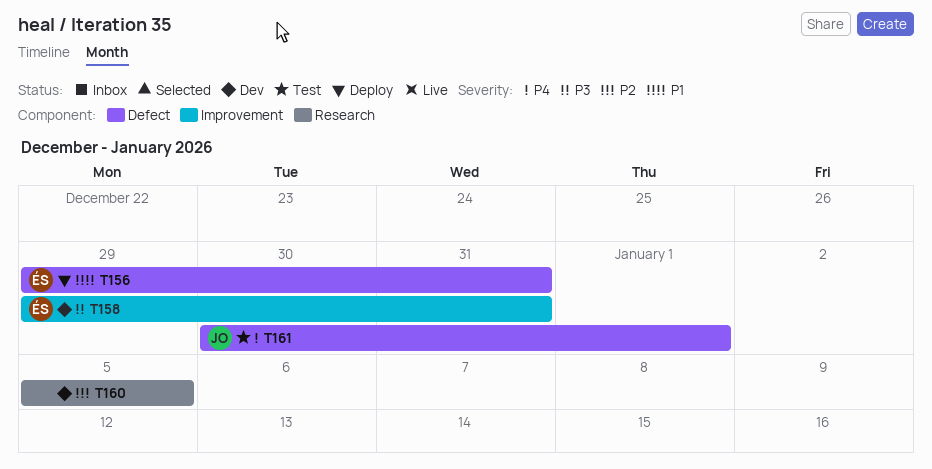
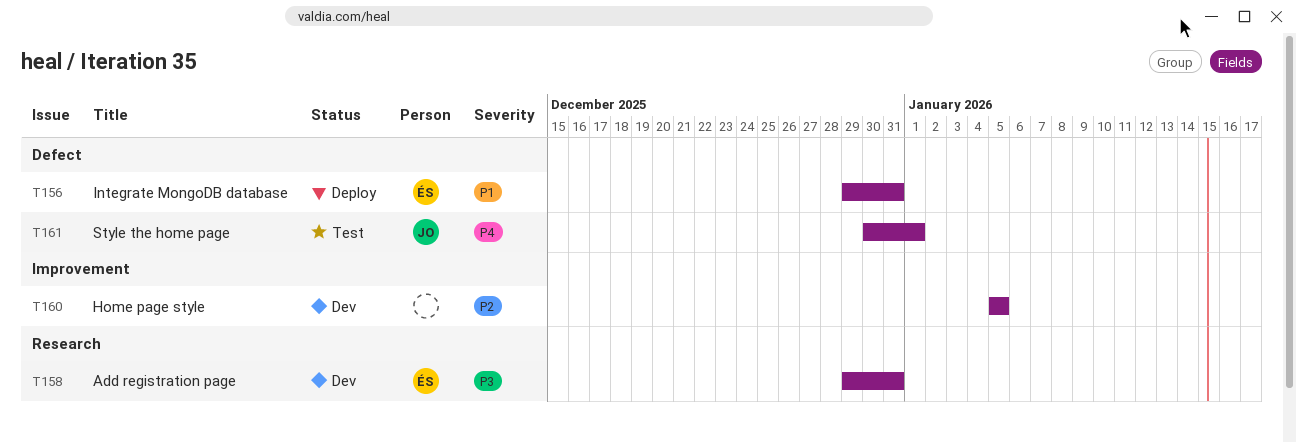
T158, label: Improvement -> Research
T160, label: Research -> Improvement

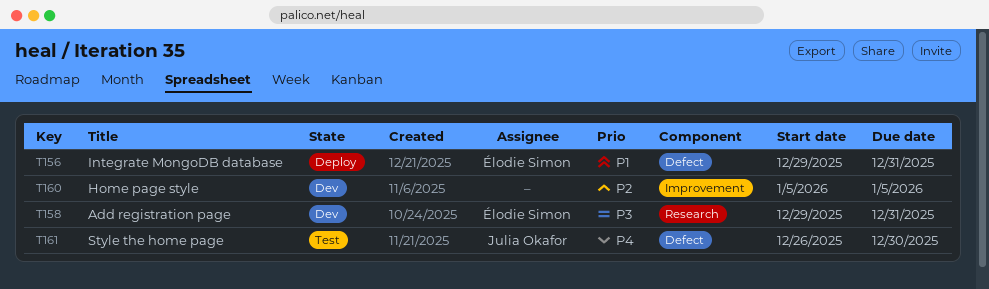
T161, start: Dec 30 -> Dec 26
T161, due: Jan 1 -> Dec 30

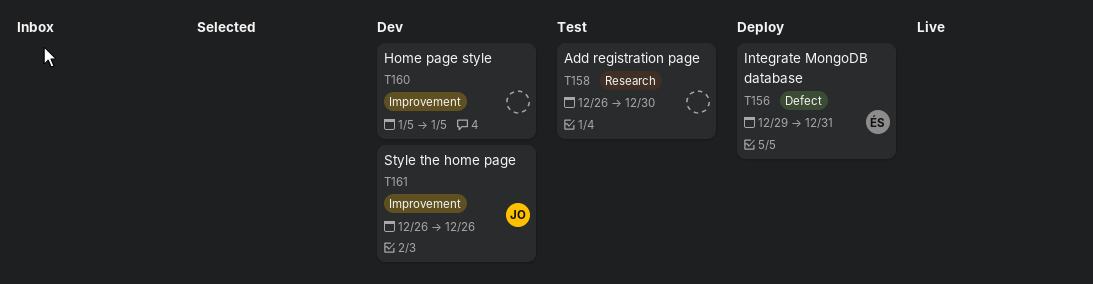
T158, status: Dev -> Test
T158, owner: Élodie Simon -> none
T158, start: Dec 29 -> Dec 26
T158, due: Dec 31 -> Dec 30
T161, status: Test -> Dev
T161, label: Defect -> Improvement
T161, due: Dec 30 -> Dec 26

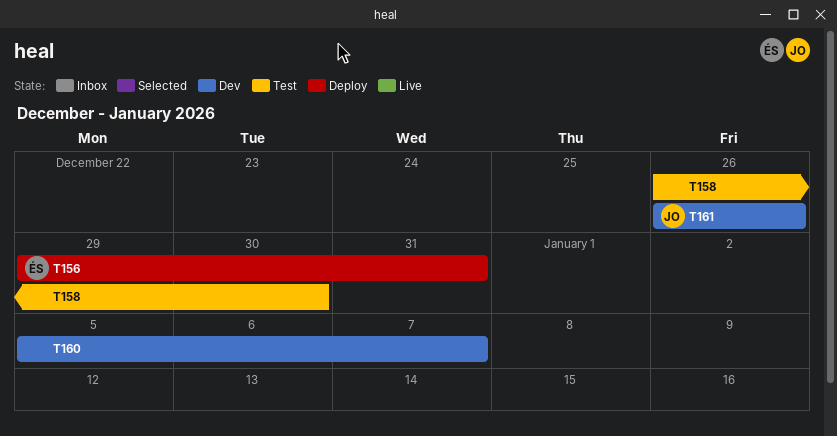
T160, due: Jan 5 -> Jan 7

